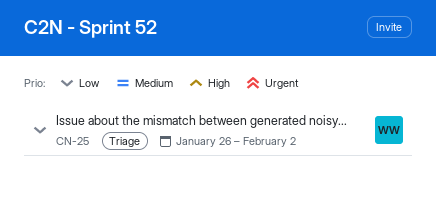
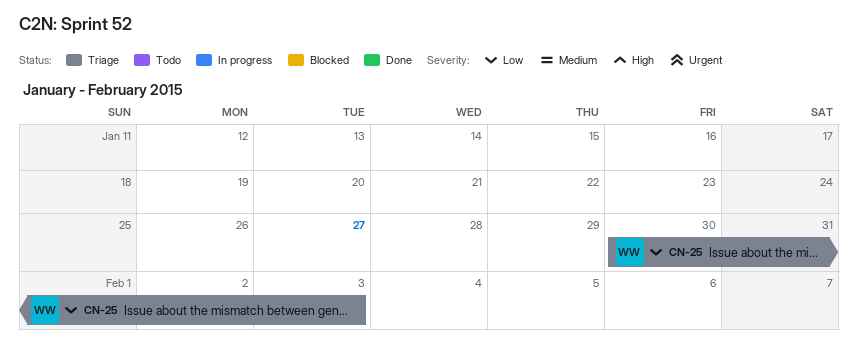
CN-25, start: Jan 26 -> Jan 30
CN-25, due: Feb 2 -> Feb 3

